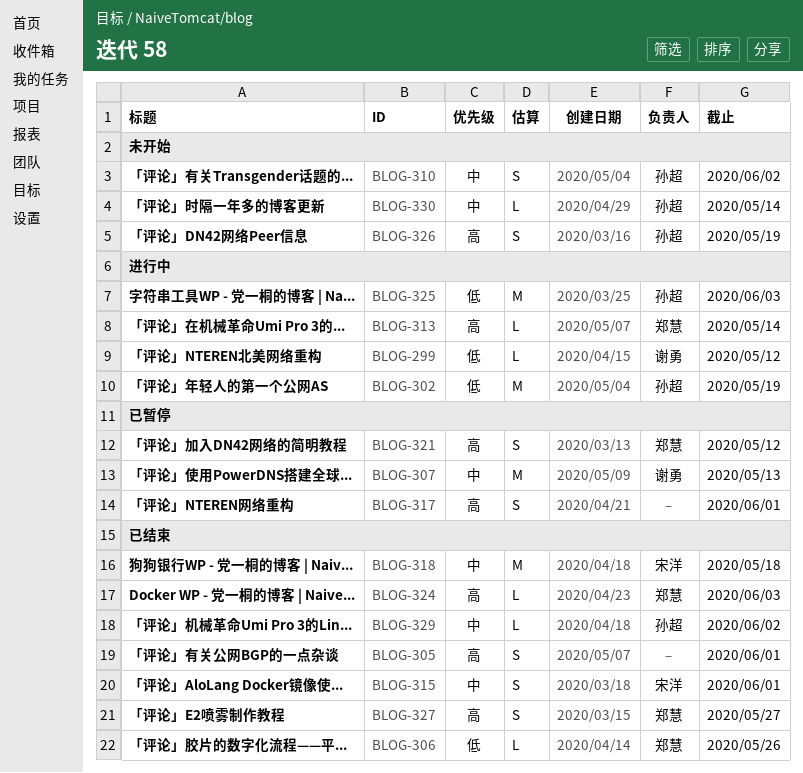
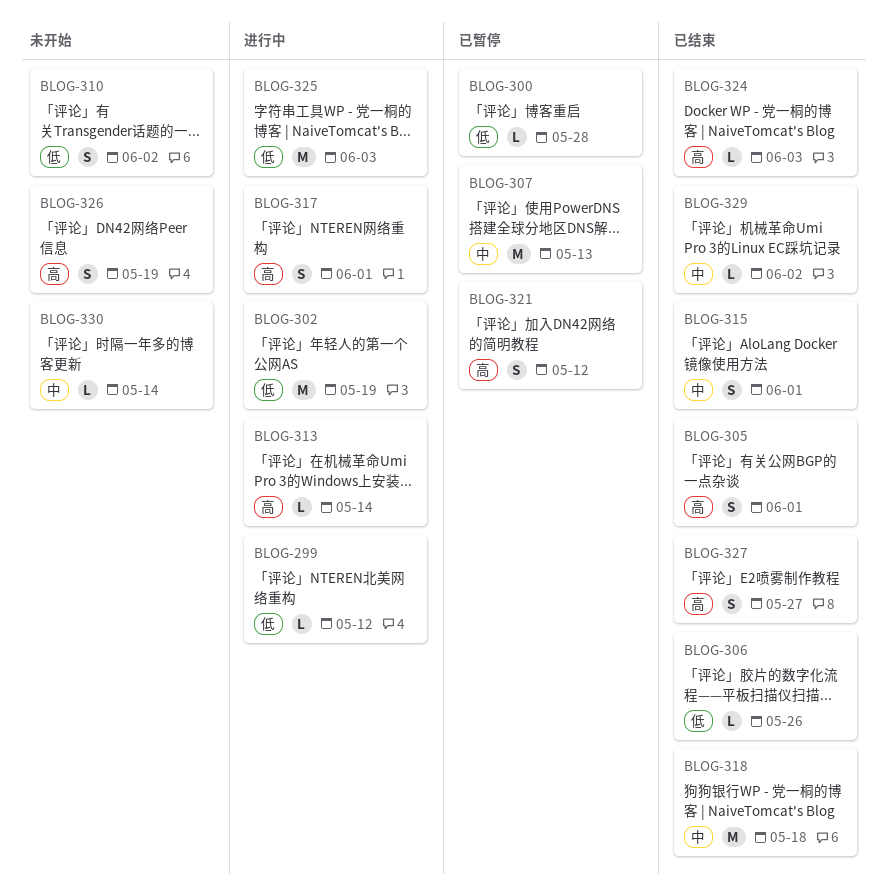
BLOG-300: none -> present
BLOG-310, priority: 中 -> 低
BLOG-317, status: 已暂停 -> 进行中

